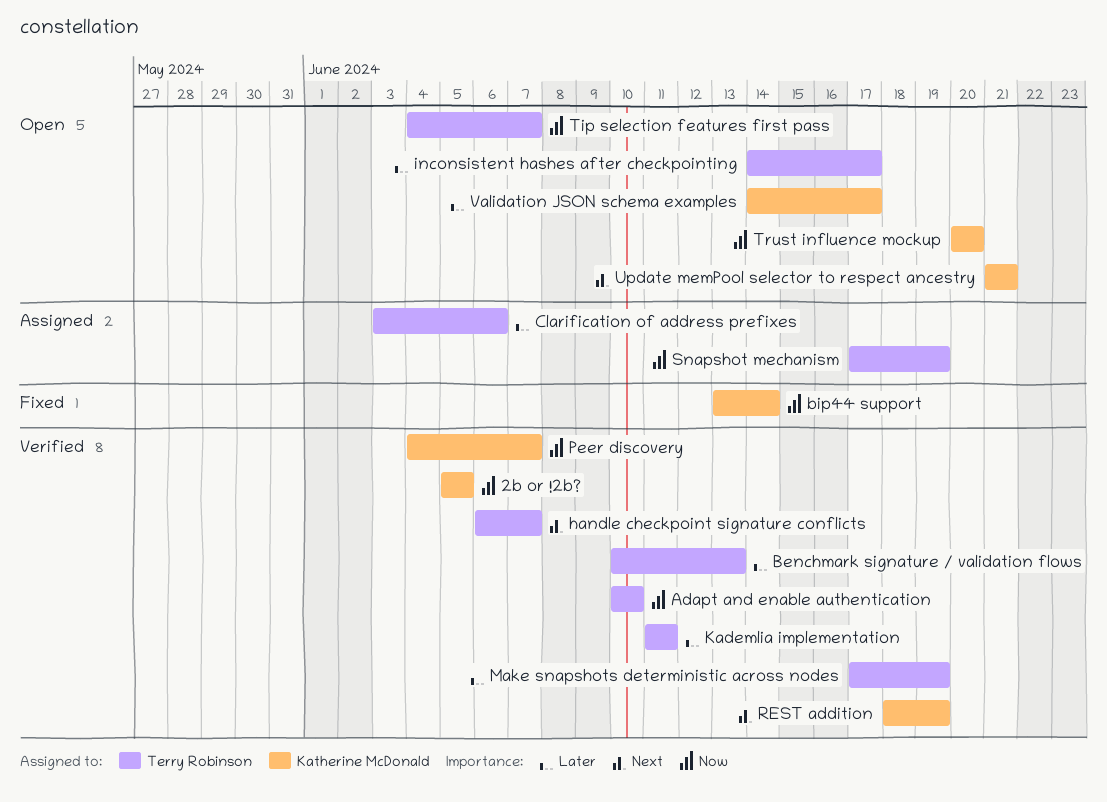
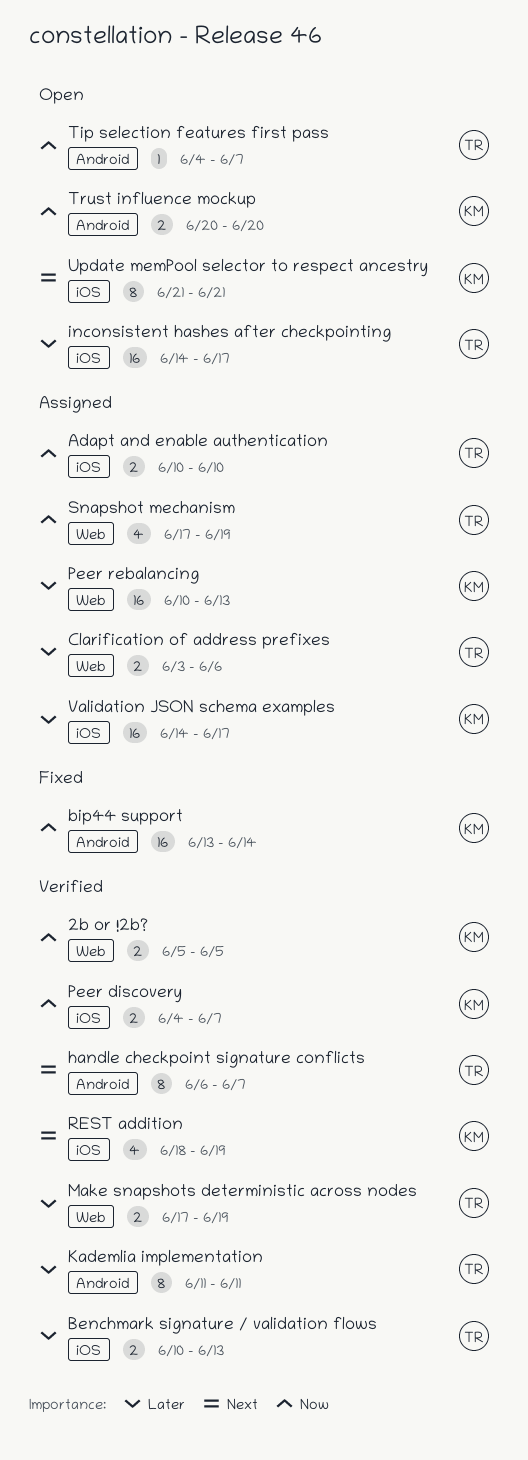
Adapt and enable authentication, status: Verified -> Assigned
Peer rebalancing: none -> present
Validation JSON schema examples, status: Open -> Assigned

